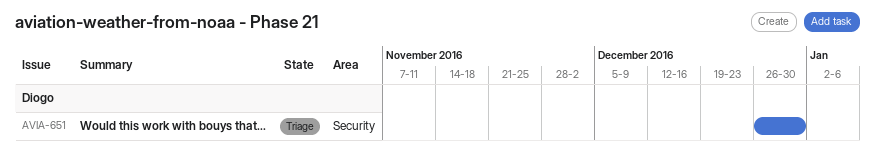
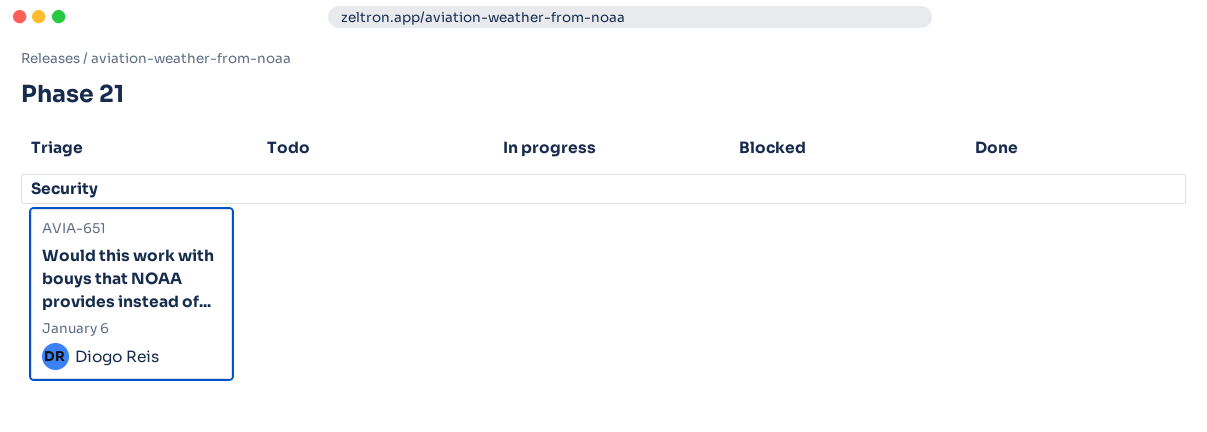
AVIA-651, due: Dec 30 -> Jan 6

